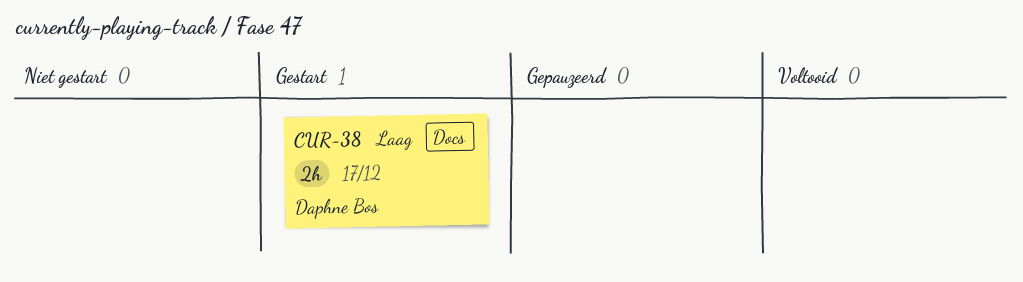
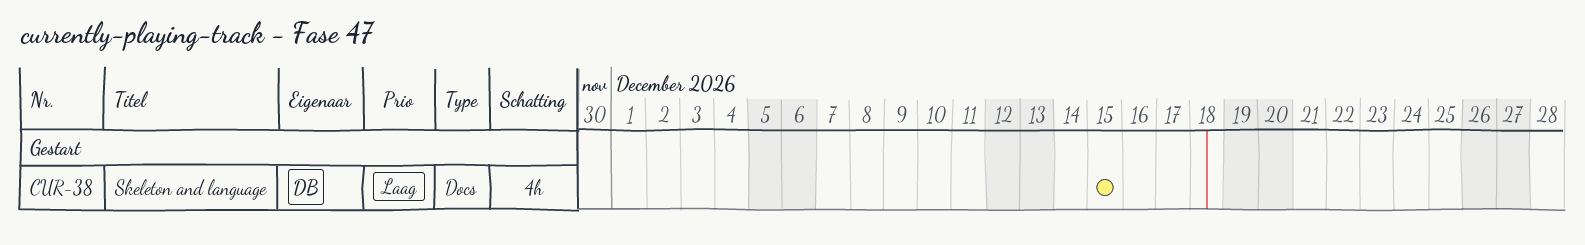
CUR-38, estimate: 2h -> 4h
CUR-38, due: Dec 17 -> Dec 15

